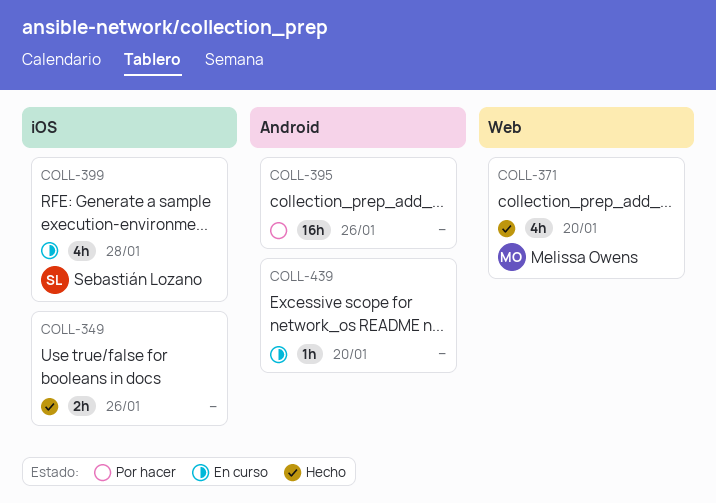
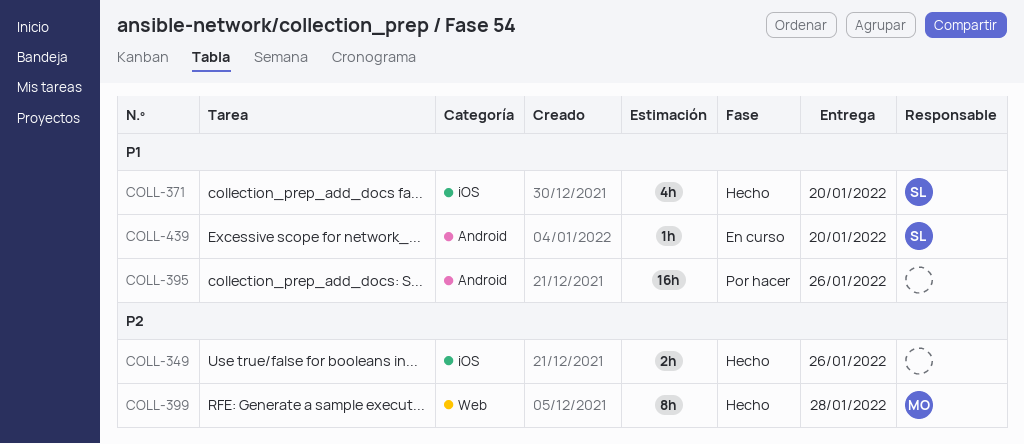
COLL-371, owner: Melissa Owens -> Sebastián Lozano
COLL-371, label: Web -> iOS
COLL-399, status: En curso -> Hecho
COLL-399, owner: Sebastián Lozano -> Melissa Owens
COLL-399, label: iOS -> Web
COLL-399, estimate: 4h -> 8h
COLL-439, owner: none -> Sebastián Lozano

